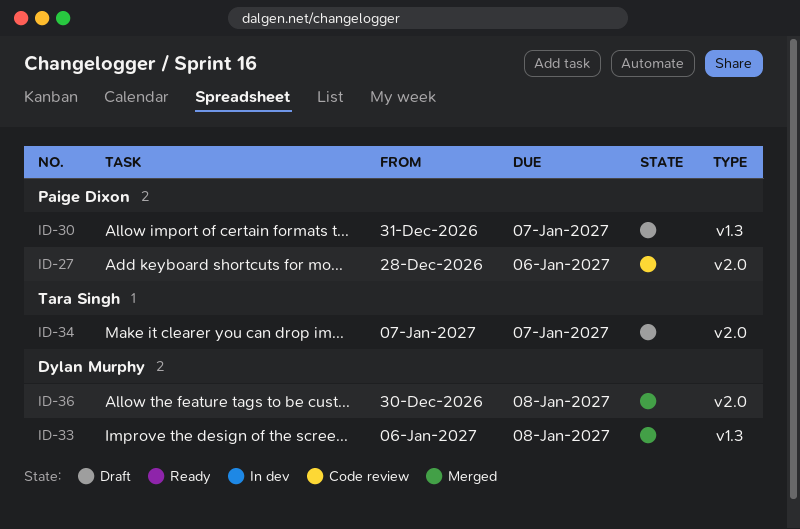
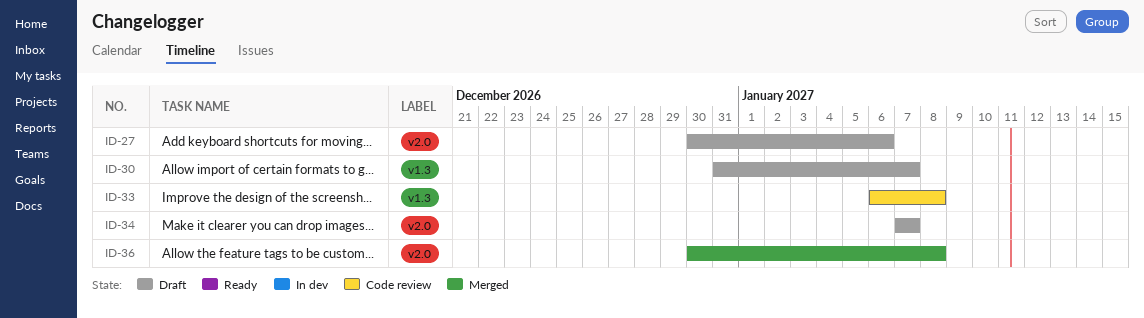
ID-27, status: Code review -> Draft
ID-27, start: Dec 28 -> Dec 30
ID-33, status: Merged -> Code review

